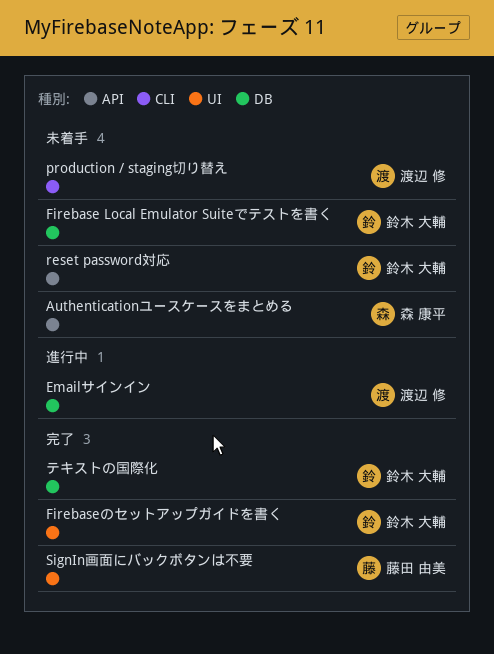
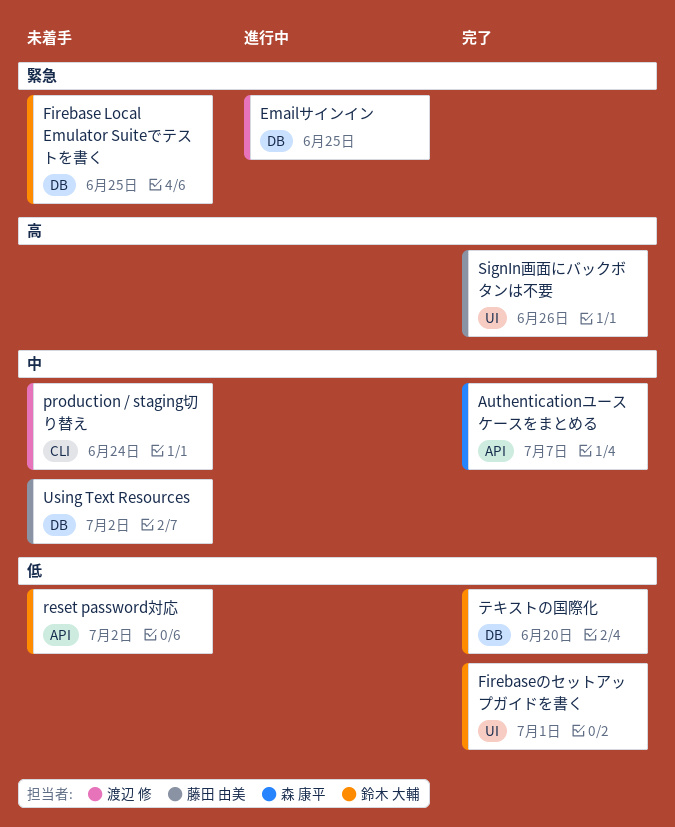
Authenticationユースケースをまとめる, status: 未着手 -> 完了
Using Text Resources: none -> present

